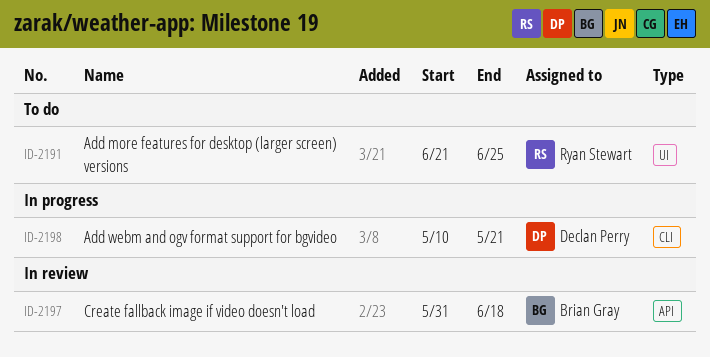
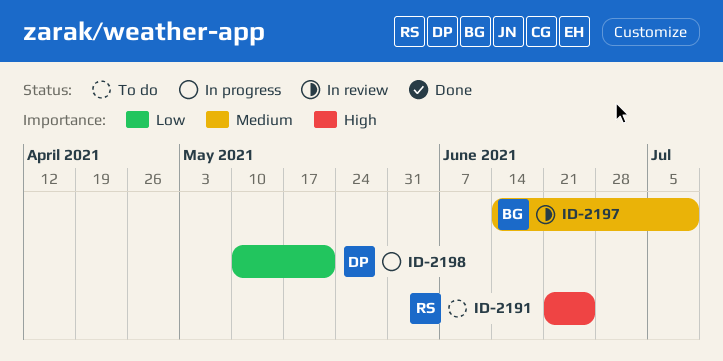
ID-2197, start: May 31 -> Jun 14
ID-2197, due: Jun 18 -> Jul 9

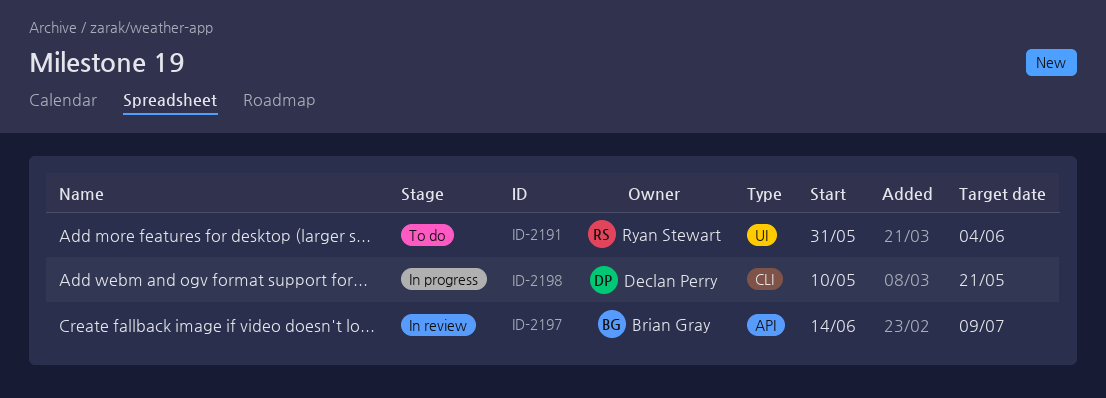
ID-2191, start: Jun 21 -> May 31
ID-2191, due: Jun 25 -> Jun 4

